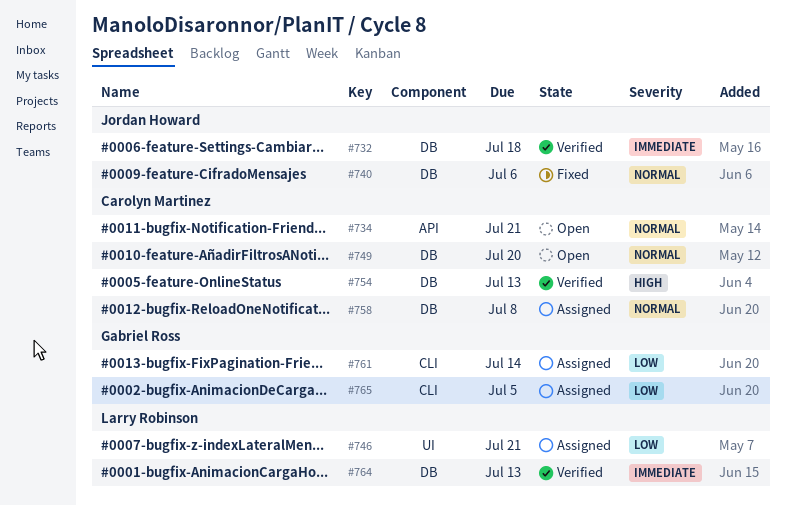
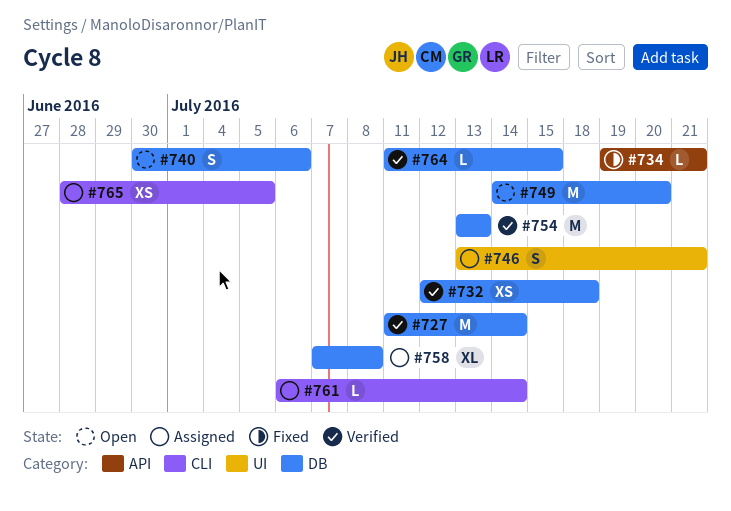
#727: none -> present
#734, status: Open -> Fixed
#740, status: Fixed -> Open
#764, due: Jul 13 -> Jul 15

